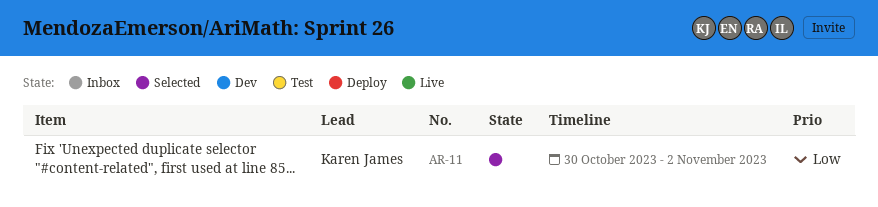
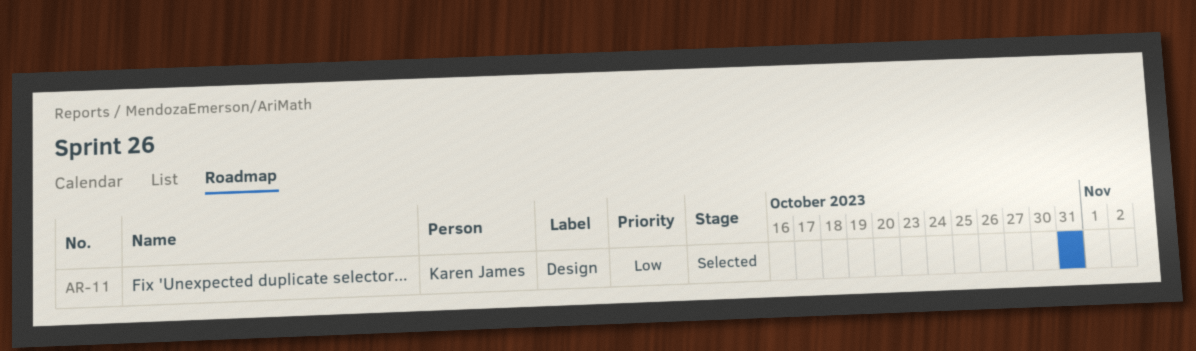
AR-11, start: Oct 30 -> Oct 31
AR-11, due: Nov 2 -> Oct 31

